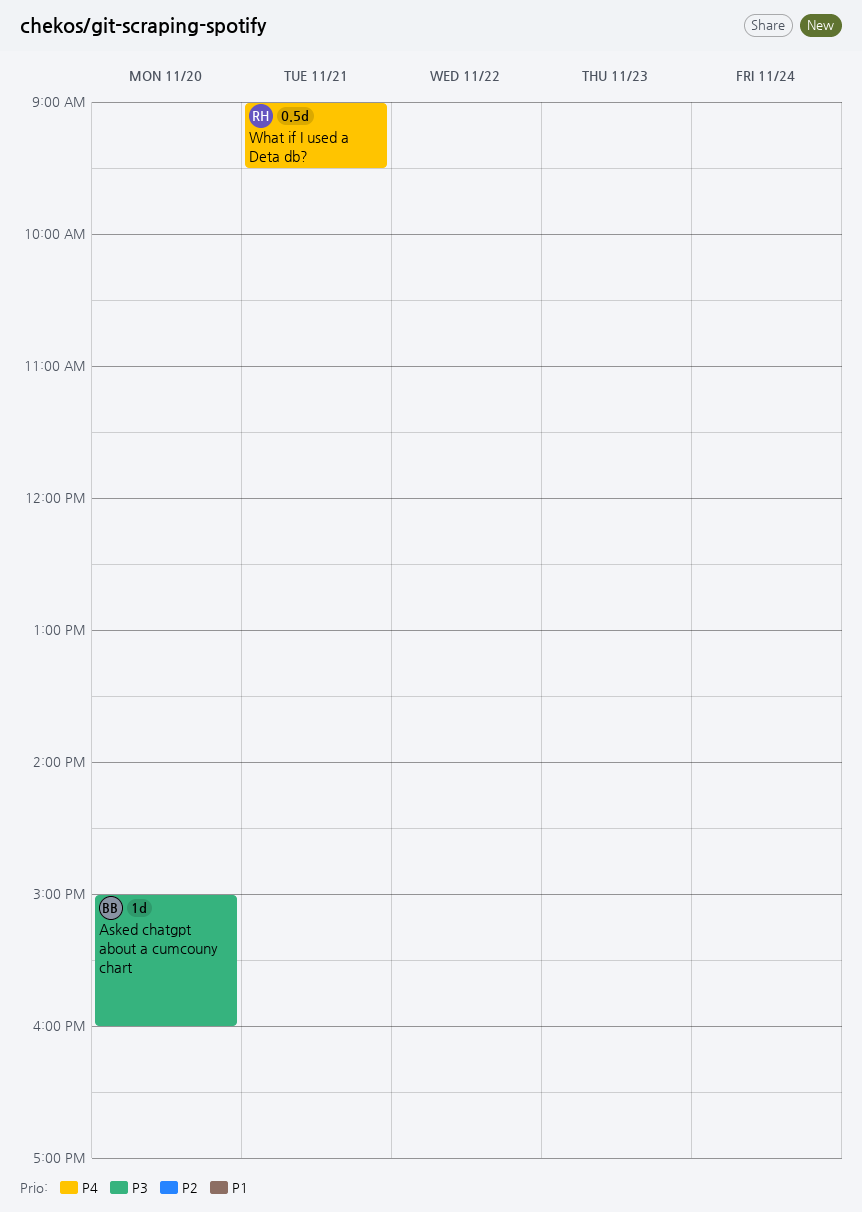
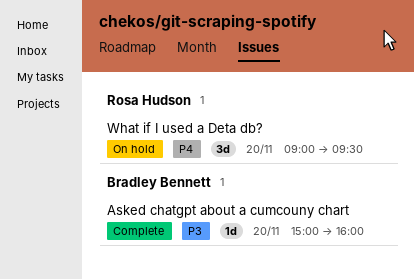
What if I used a Deta db?, estimate: 0.5d -> 3d
What if I used a Deta db?, day: Nov 21 -> Nov 20

